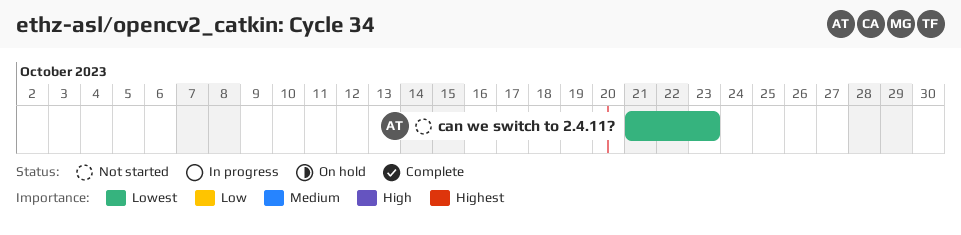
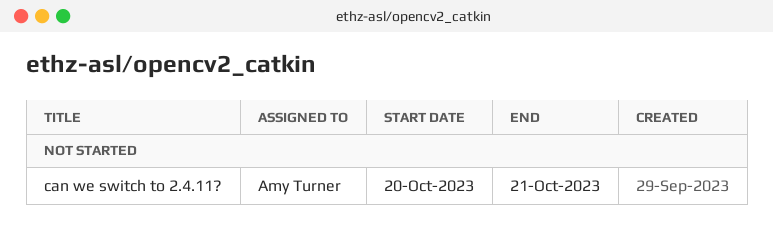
can we switch to 2.4.11?, start: Oct 21 -> Oct 20
can we switch to 2.4.11?, due: Oct 23 -> Oct 21

